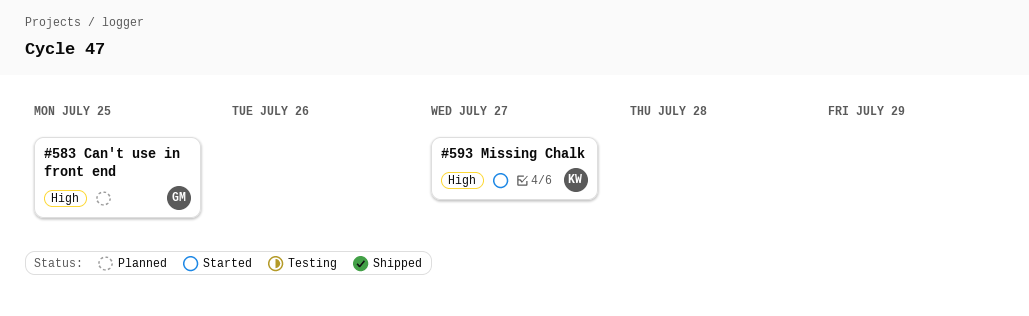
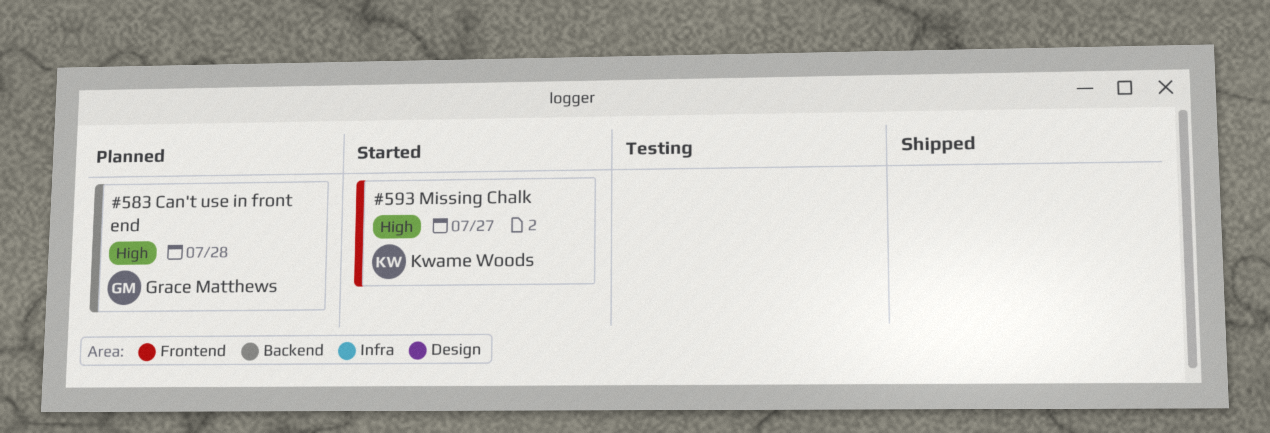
#583, due: Jul 25 -> Jul 28

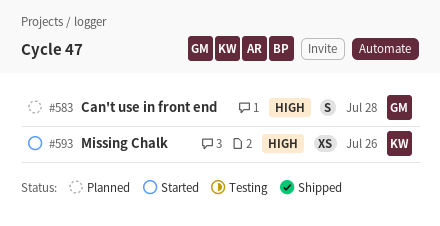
#593, due: Jul 27 -> Jul 26

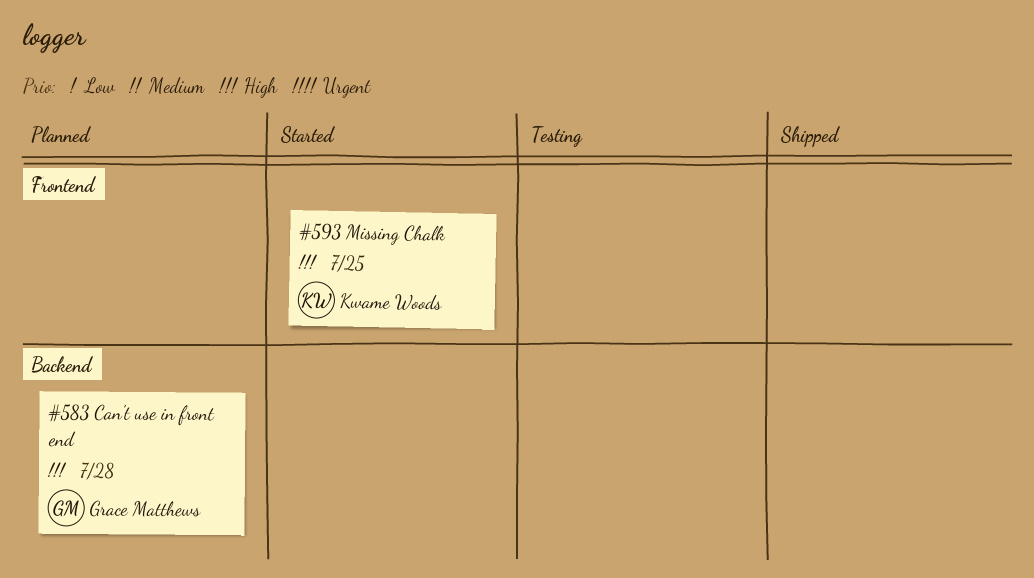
#593, due: Jul 26 -> Jul 25

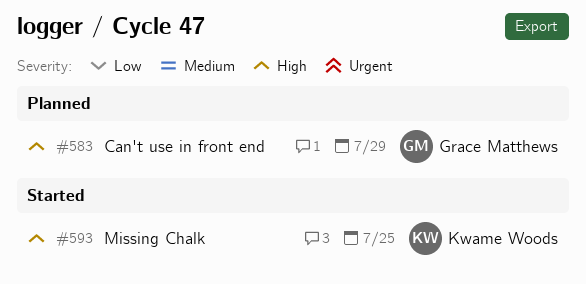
#583, due: Jul 28 -> Jul 29

